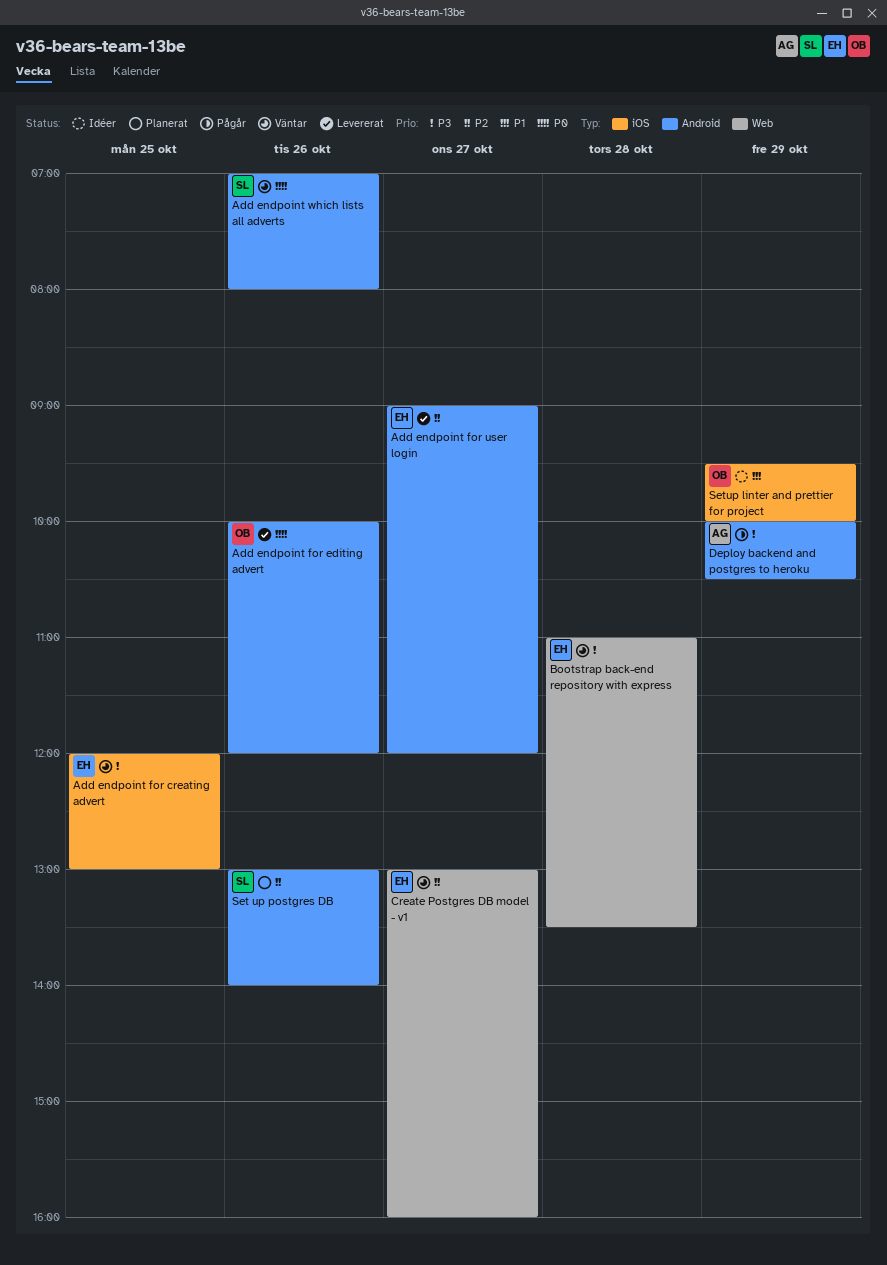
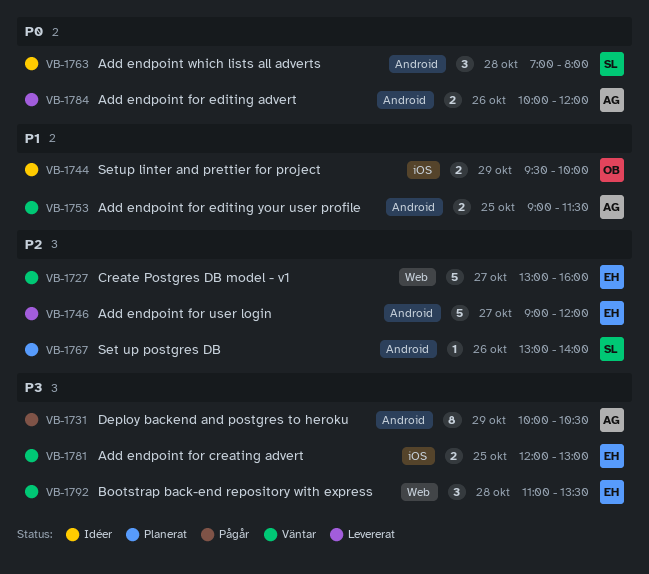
Add endpoint for editing advert, owner: OB -> AG
Add endpoint for editing your user profile: none -> present
Add endpoint which lists all adverts, status: Väntar -> Idéer
Add endpoint which lists all adverts, day: Oct 26 -> Oct 28

